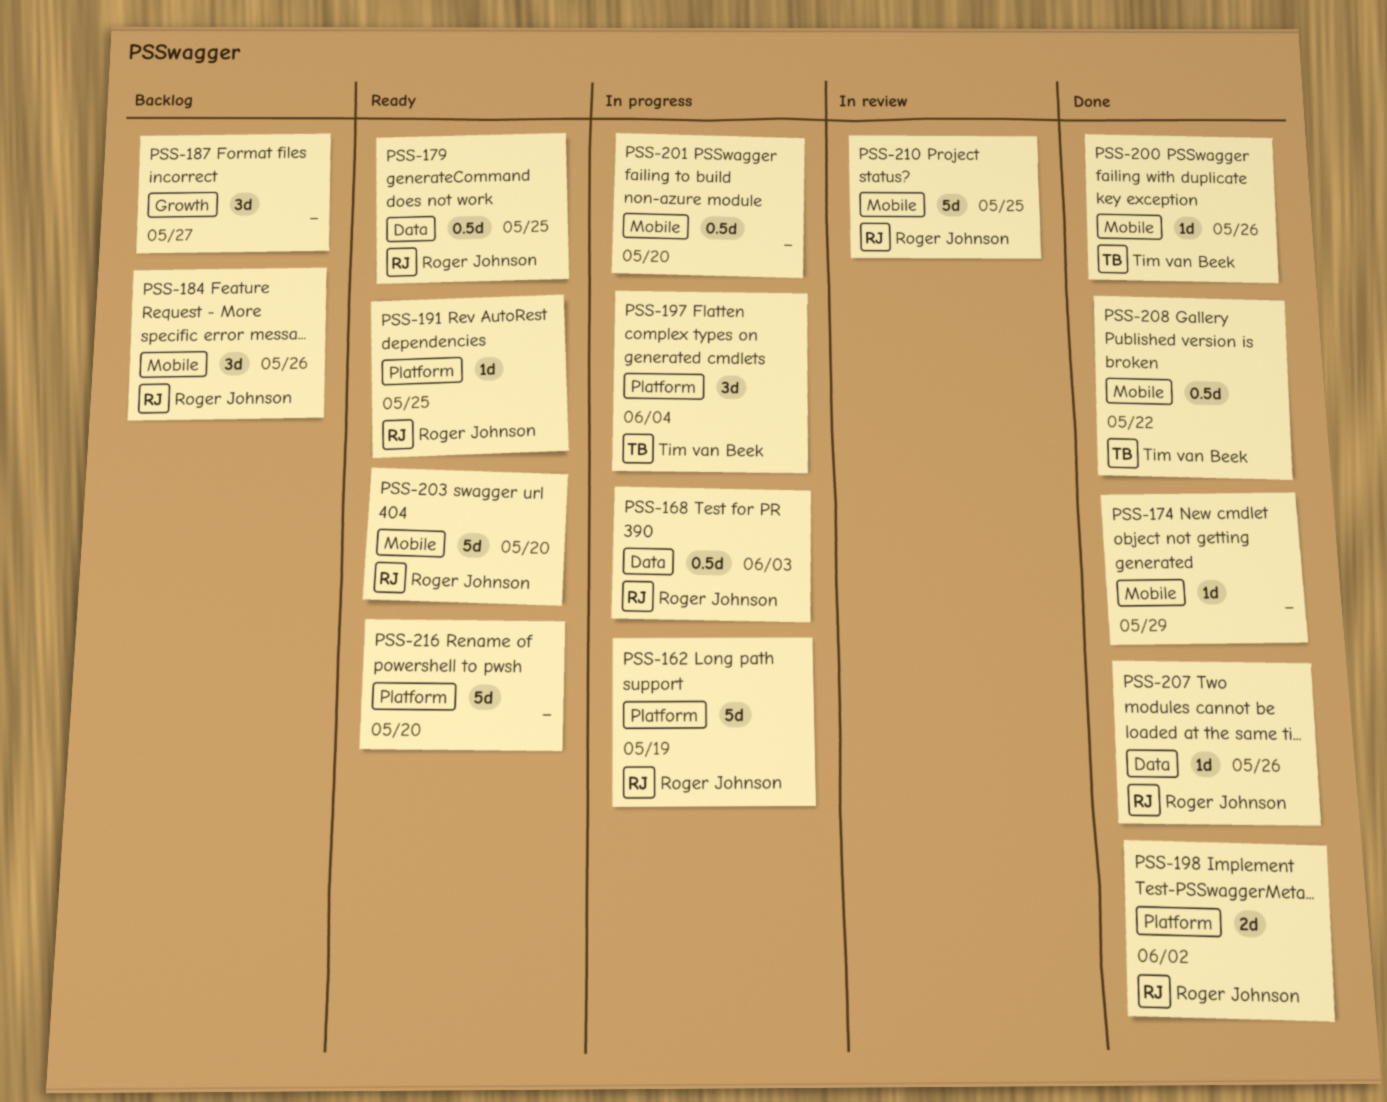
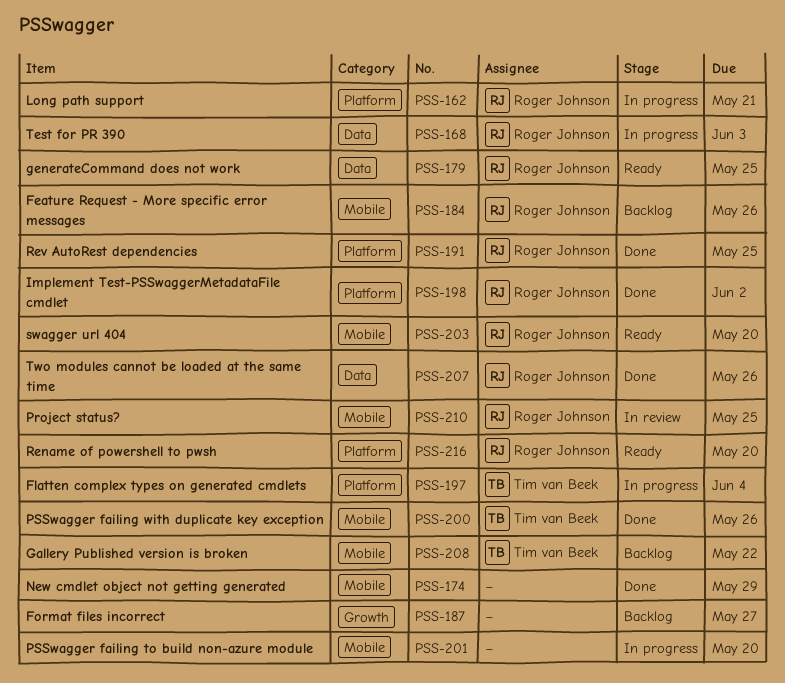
PSS-162, due: May 19 -> May 21
PSS-191, status: Ready -> Done
PSS-208, status: Done -> Backlog
PSS-216, owner: none -> Roger Johnson

